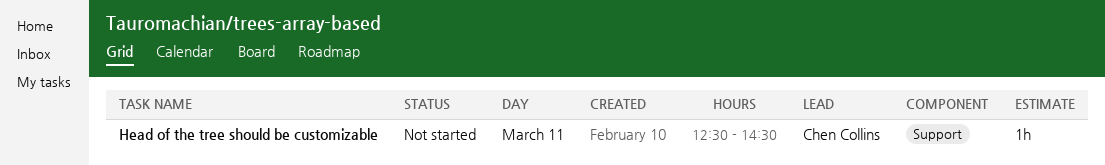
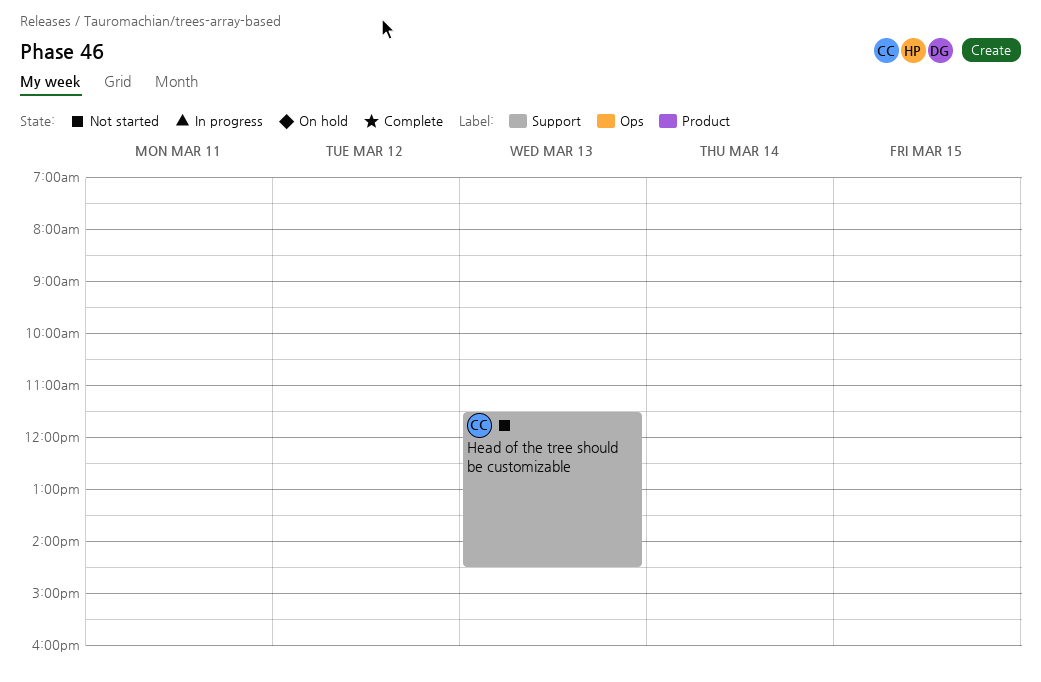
Head of the tree should be customizable, day: Mar 11 -> Mar 13
Head of the tree should be customizable, begins: 12:30 -> 11:30

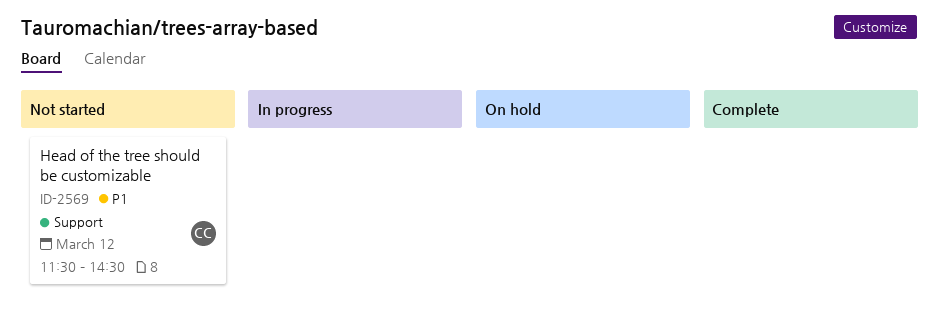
Head of the tree should be customizable, day: Mar 13 -> Mar 12

